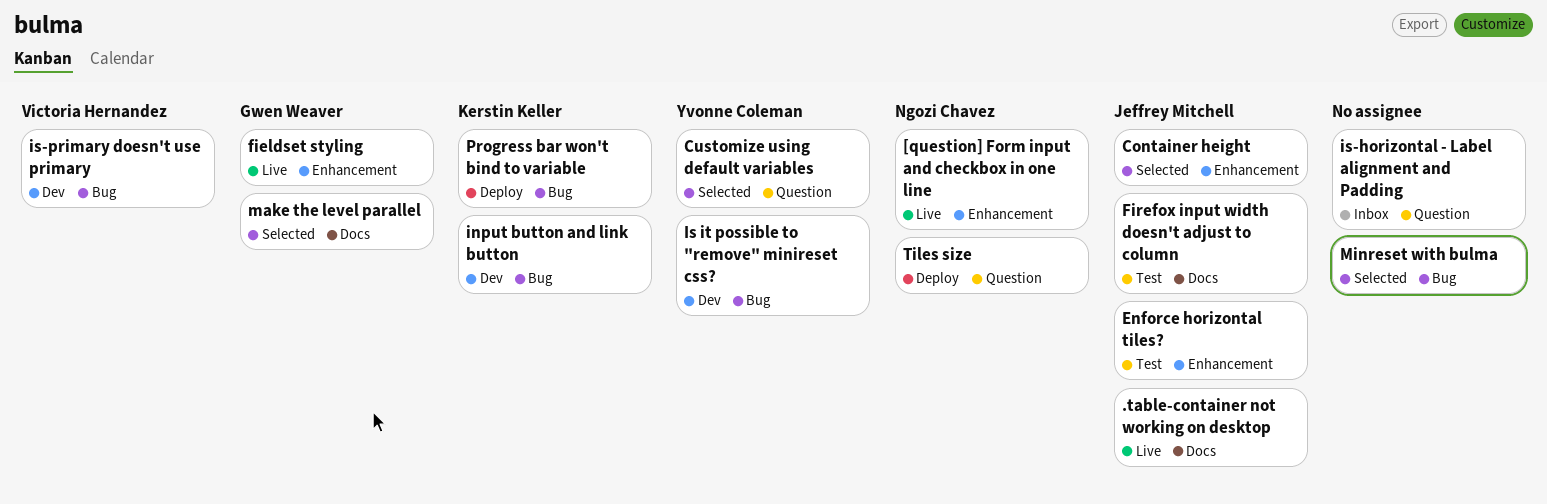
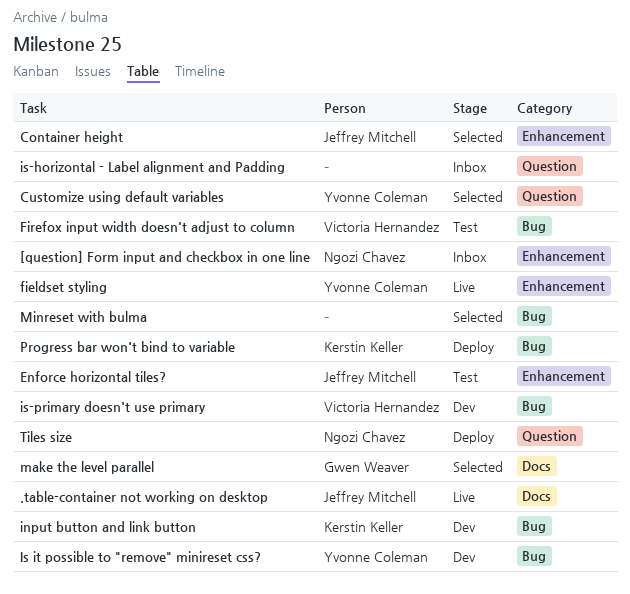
[question] Form input and checkbox in one line, status: Live -> Inbox
fieldset styling, owner: Gwen Weaver -> Yvonne Coleman
Firefox input width doesn't adjust to column, owner: Jeffrey Mitchell -> Victoria Hernandez
Firefox input width doesn't adjust to column, label: Docs -> Bug

